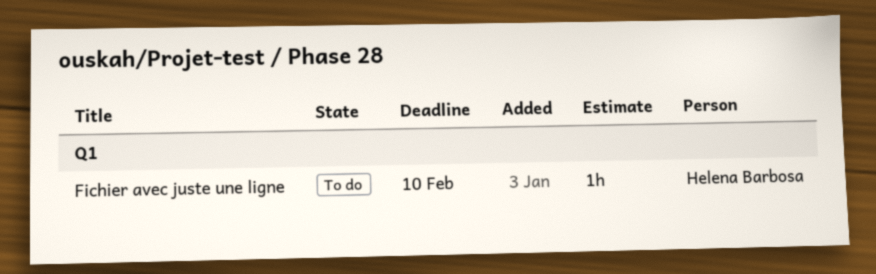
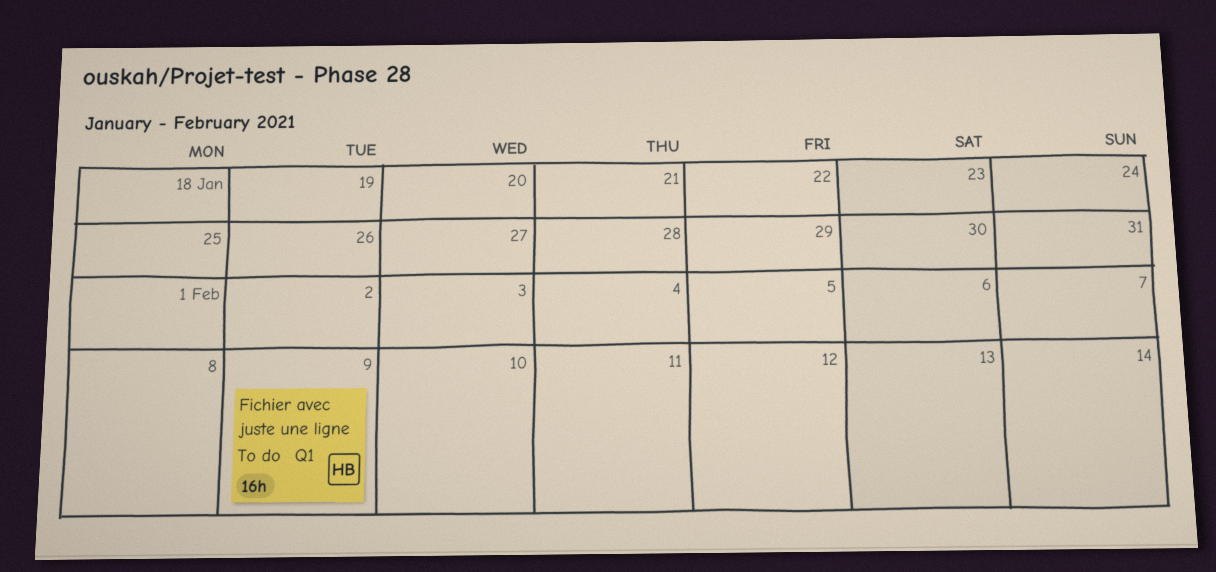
Fichier avec juste une ligne, estimate: 1h -> 16h
Fichier avec juste une ligne, due: Feb 10 -> Feb 9

